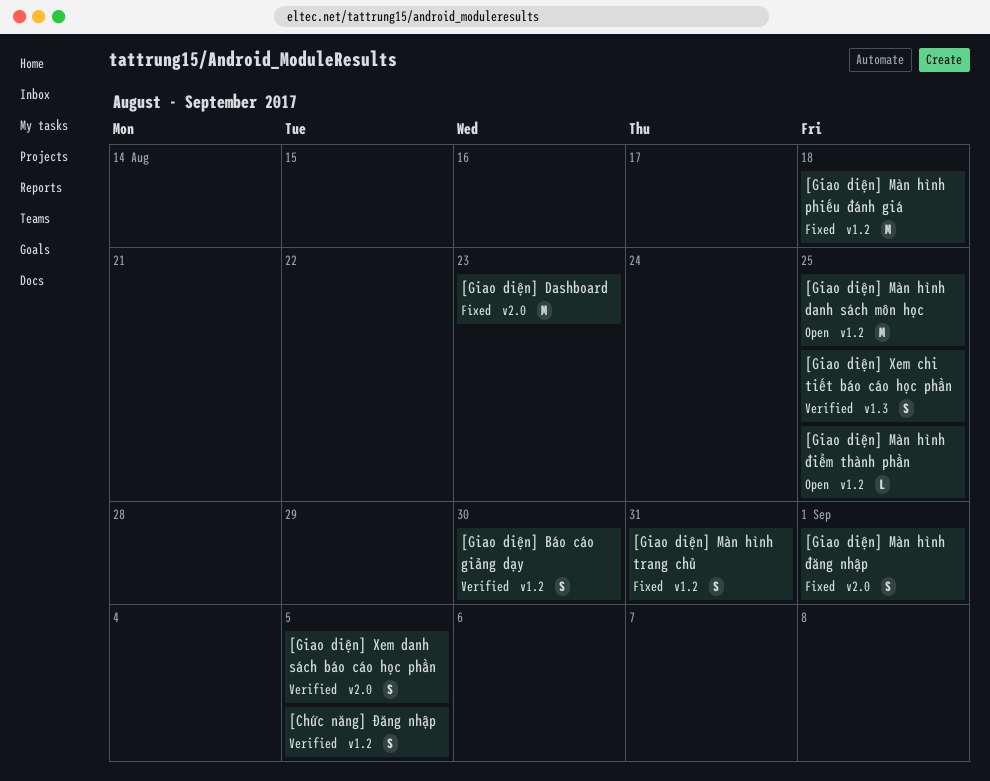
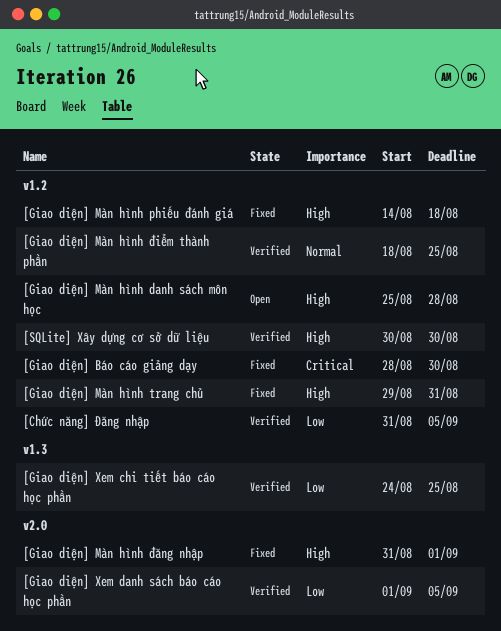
[Giao diện] Báo cáo giảng dạy, status: Verified -> Fixed
[Giao diện] Dashboard: present -> none
[Giao diện] Màn hình danh sách môn học, due: Aug 25 -> Aug 28
[Giao diện] Màn hình điểm thành phần, status: Open -> Verified
[SQLite] Xây dựng cơ sở dữ liệu: none -> present

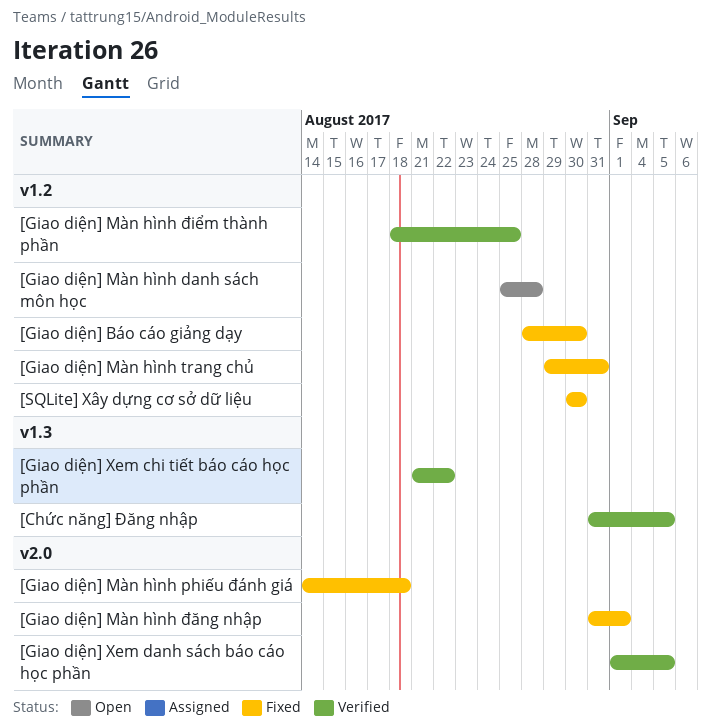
[Chức năng] Đăng nhập, label: v1.2 -> v1.3
[Giao diện] Màn hình phiếu đánh giá, label: v1.2 -> v2.0
[Giao diện] Xem chi tiết báo cáo học phần, start: Aug 24 -> Aug 21
[Giao diện] Xem chi tiết báo cáo học phần, due: Aug 25 -> Aug 22
[SQLite] Xây dựng cơ sở dữ liệu, status: Verified -> Fixed

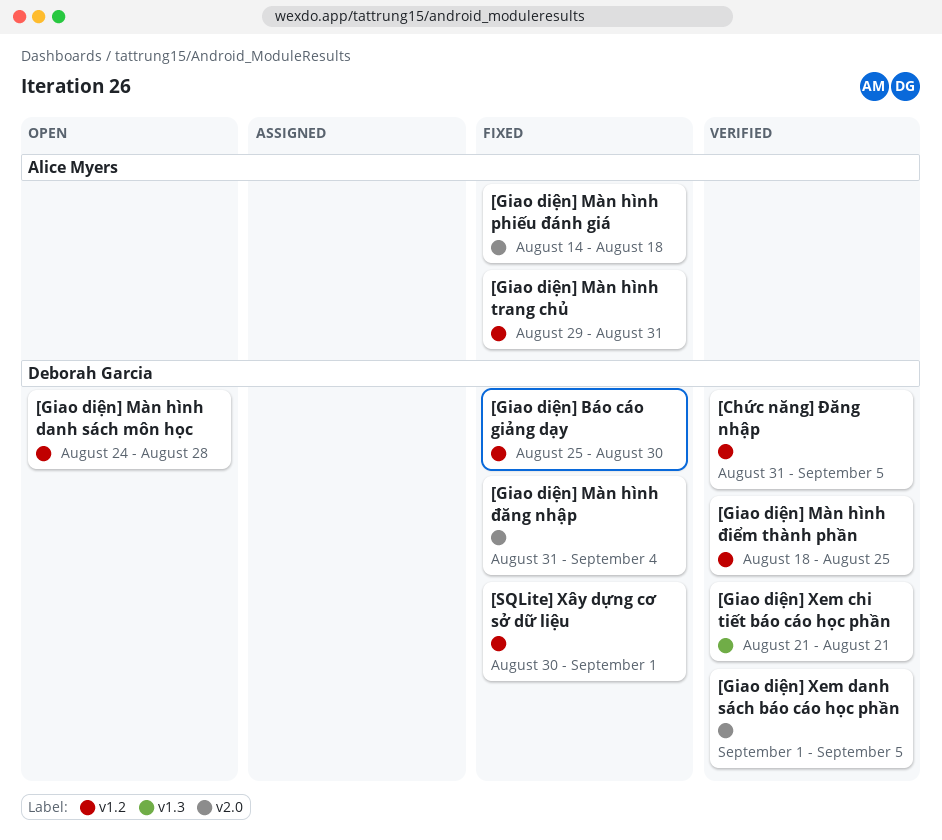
[Chức năng] Đăng nhập, label: v1.3 -> v1.2
[Giao diện] Báo cáo giảng dạy, start: Aug 28 -> Aug 25
[Giao diện] Màn hình danh sách môn học, start: Aug 25 -> Aug 24
[Giao diện] Màn hình đăng nhập, due: Sep 1 -> Sep 4
[Giao diện] Xem chi tiết báo cáo học phần, due: Aug 22 -> Aug 21
[SQLite] Xây dựng cơ sở dữ liệu, due: Aug 30 -> Sep 1

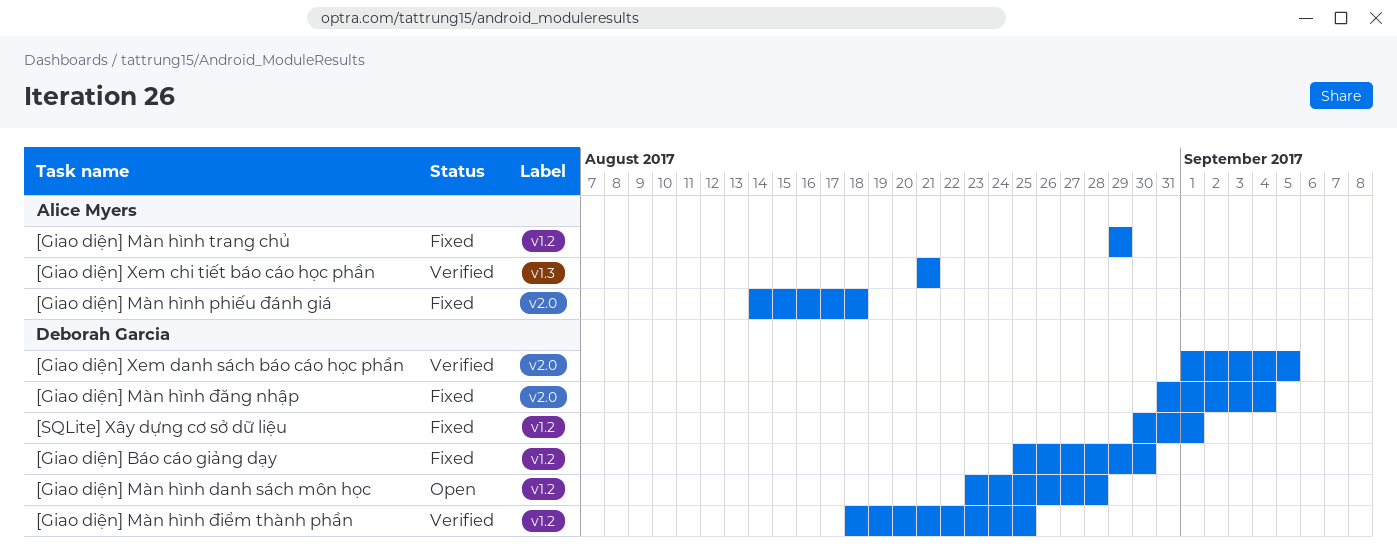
[Chức năng] Đăng nhập: present -> none
[Giao diện] Màn hình danh sách môn học, start: Aug 24 -> Aug 23
[Giao diện] Màn hình trang chủ, due: Aug 31 -> Aug 29
[Giao diện] Xem chi tiết báo cáo học phần, owner: Deborah Garcia -> Alice Myers

